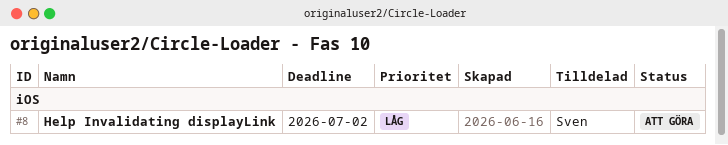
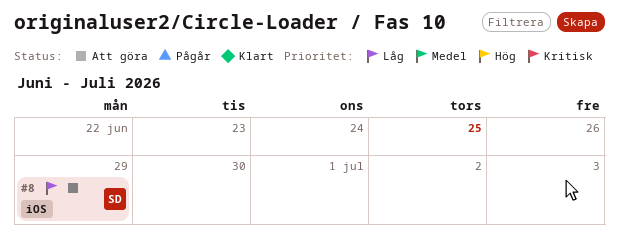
#8, due: Jul 2 -> Jun 29

